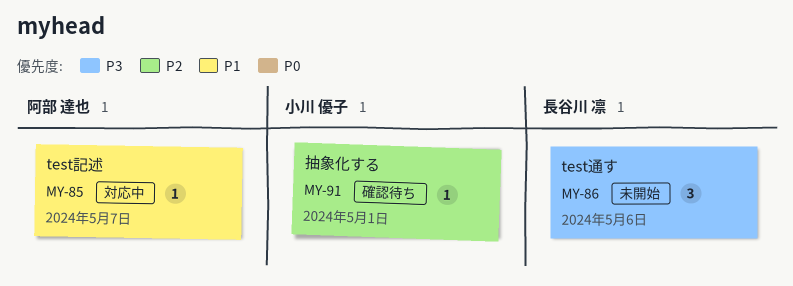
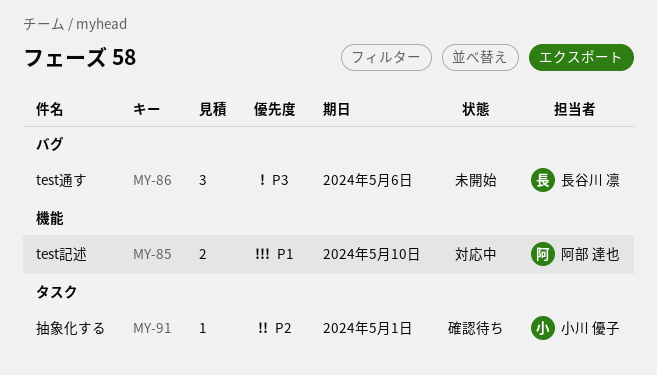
MY-85, estimate: 1 -> 2
MY-85, due: May 7 -> May 10

